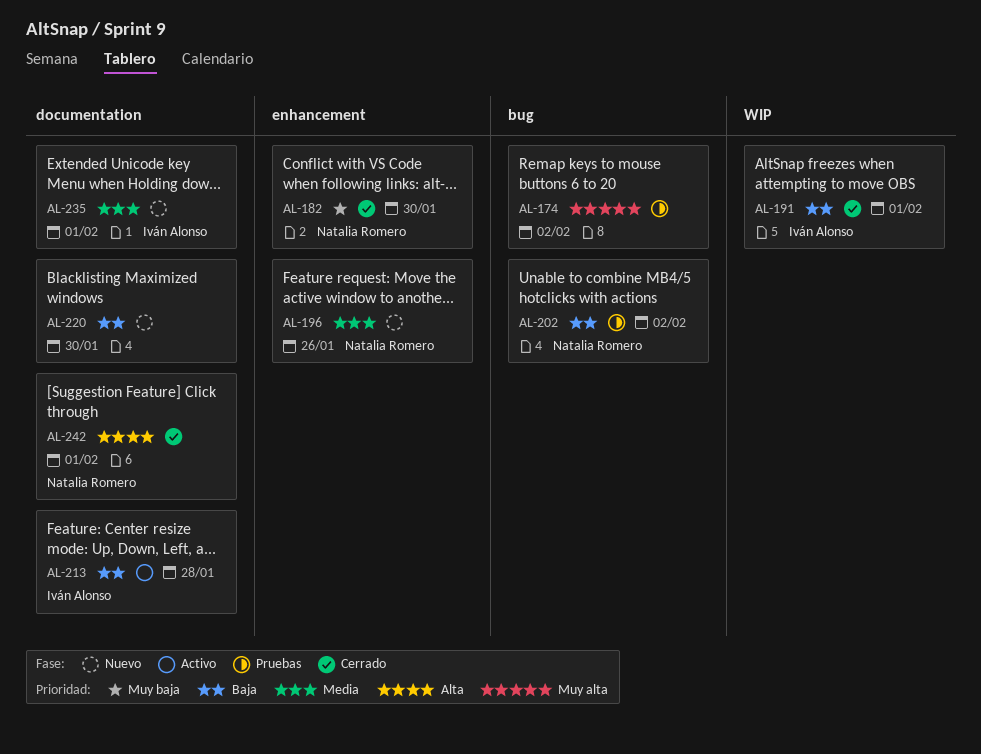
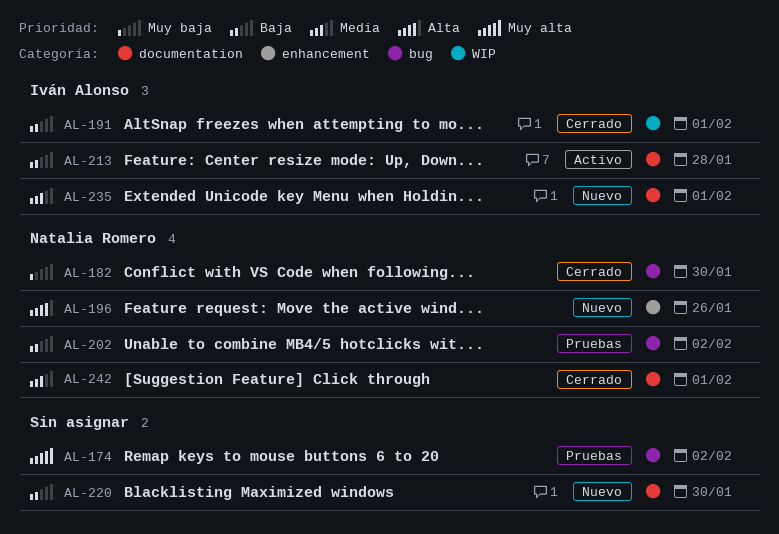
AL-182, label: enhancement -> bug
AL-196, priority: Media -> Alta
AL-242, priority: Alta -> Media

